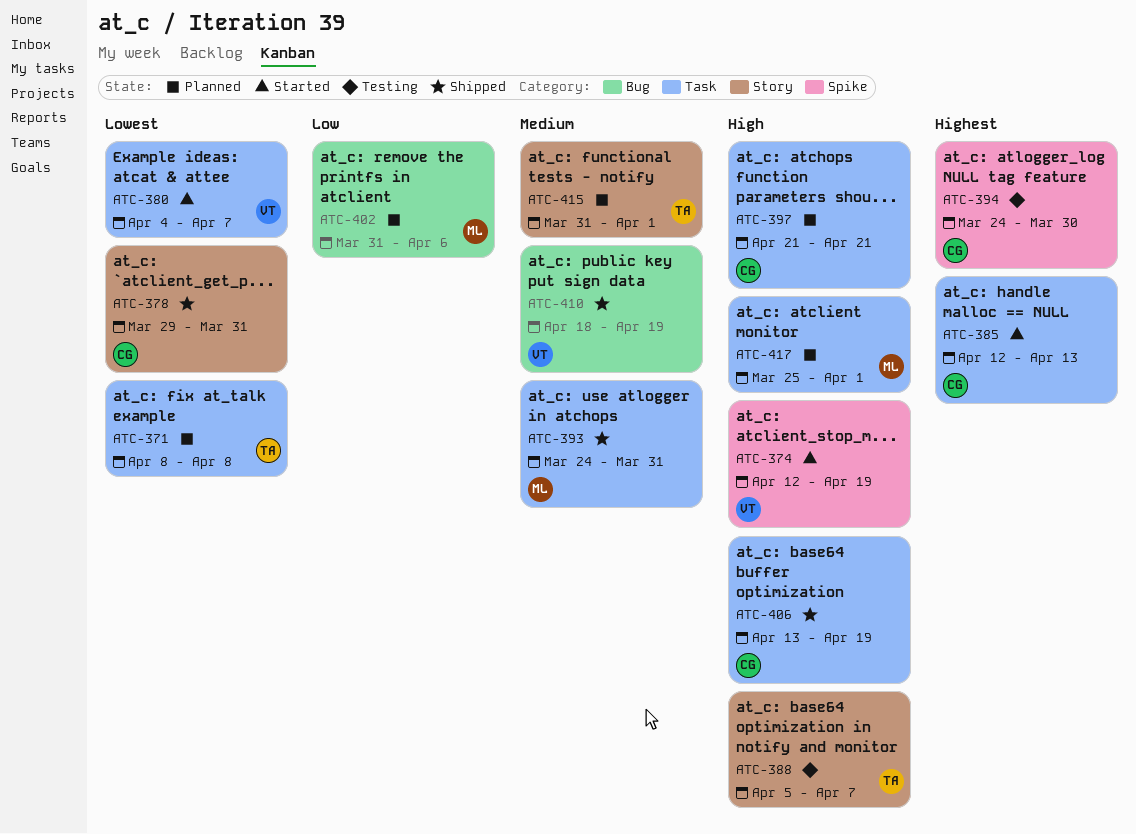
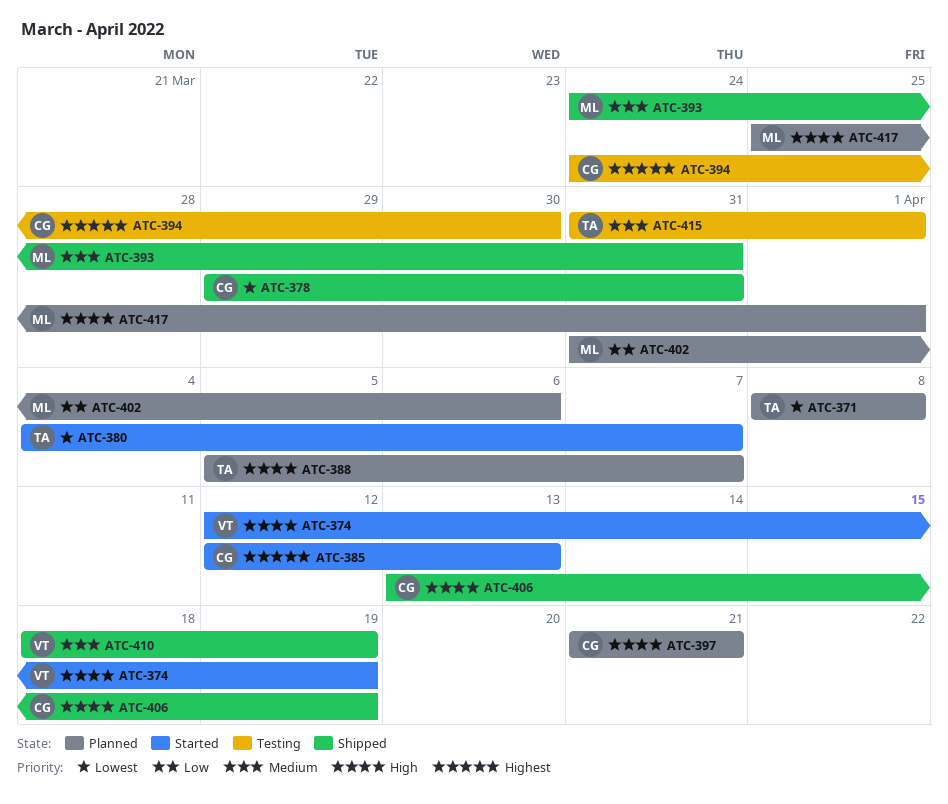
ATC-380, owner: VT -> TA
ATC-388, status: Testing -> Planned
ATC-415, status: Planned -> Testing

